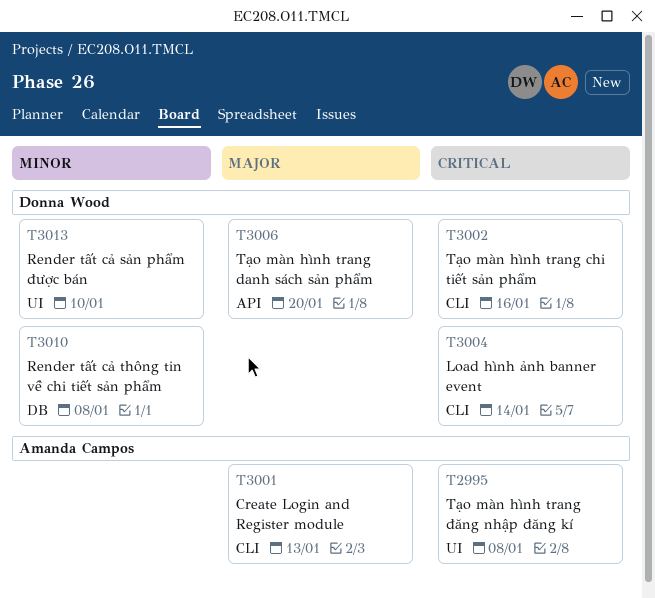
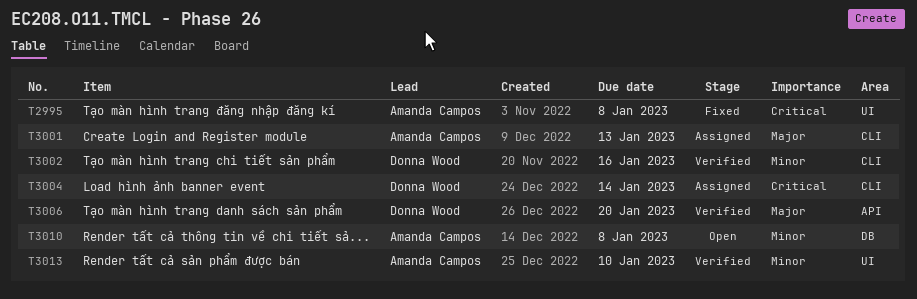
T3002, priority: Critical -> Minor
T3010, owner: Donna Wood -> Amanda Campos
T3013, owner: Donna Wood -> Amanda Campos

